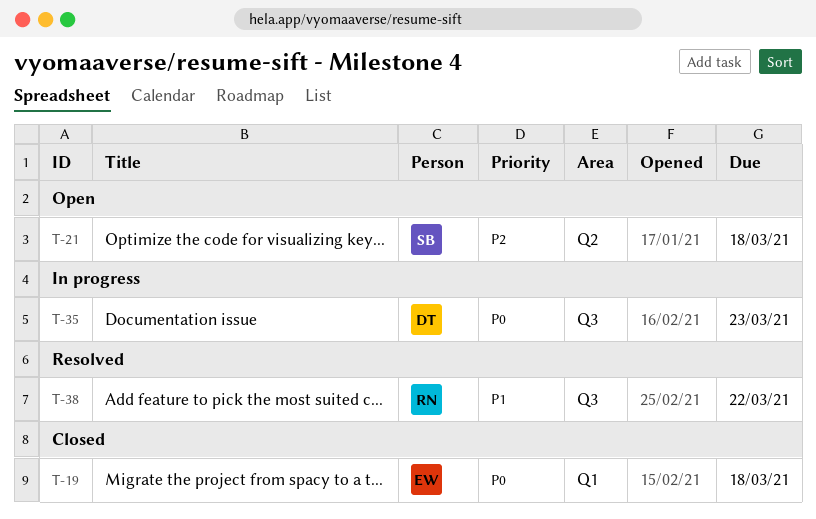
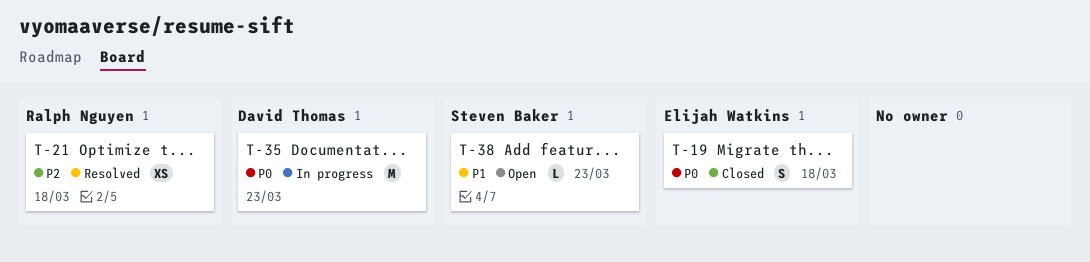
T-21, status: Open -> Resolved
T-21, owner: Steven Baker -> Ralph Nguyen
T-38, status: Resolved -> Open
T-38, owner: Ralph Nguyen -> Steven Baker
T-38, due: Mar 22 -> Mar 23

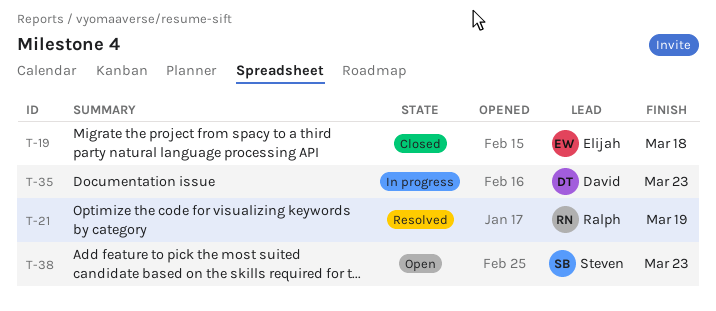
T-21, due: Mar 18 -> Mar 19

